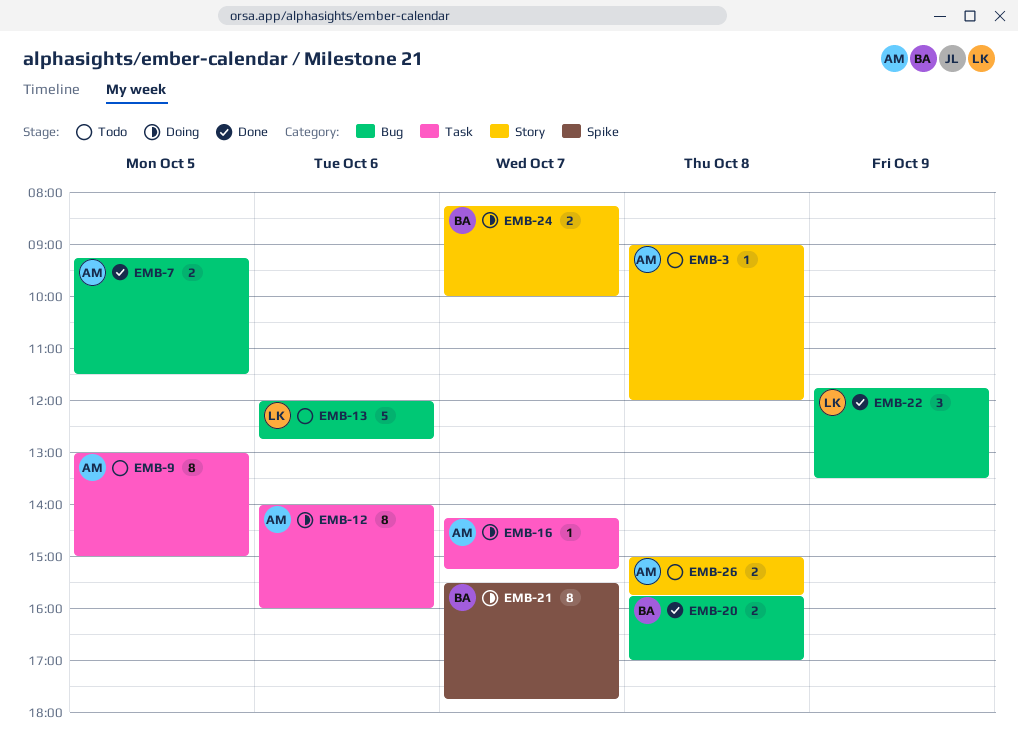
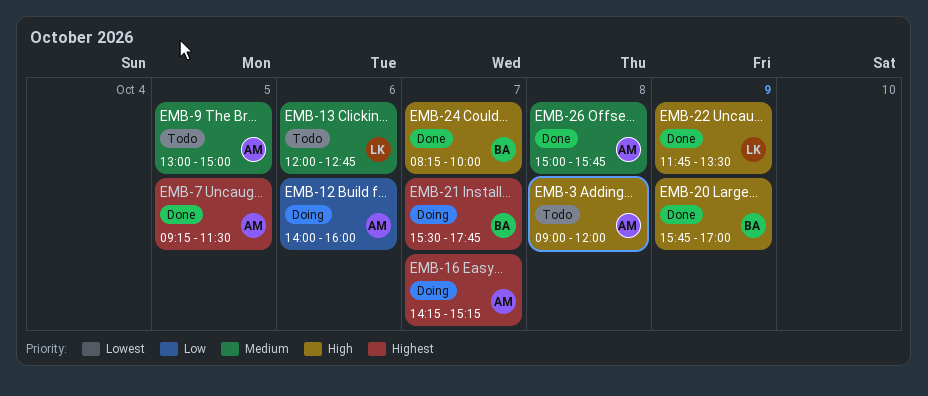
EMB-20, day: Oct 8 -> Oct 9
EMB-24, status: Doing -> Done
EMB-26, status: Todo -> Done

